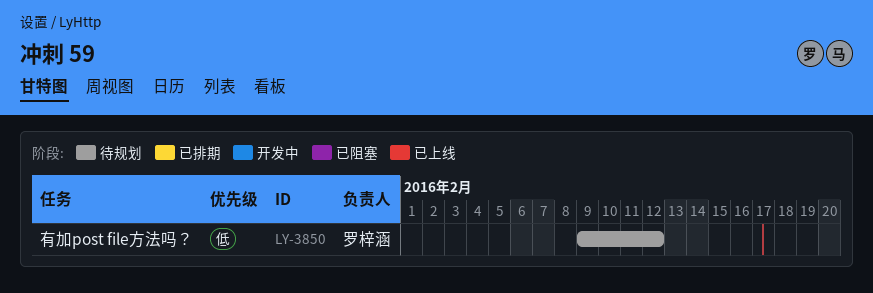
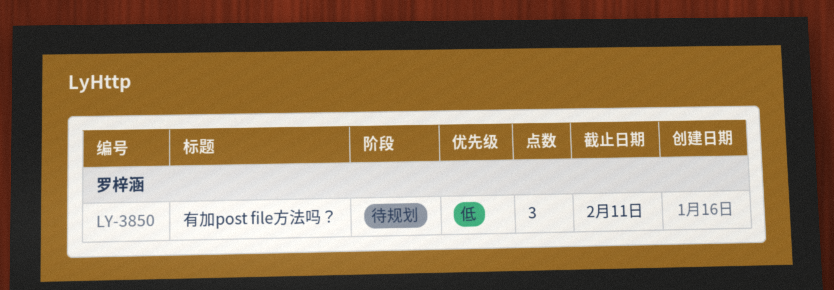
LY-3850, due: Feb 12 -> Feb 11

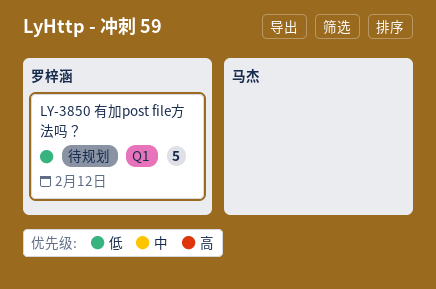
LY-3850, estimate: 3 -> 5
LY-3850, due: Feb 11 -> Feb 12

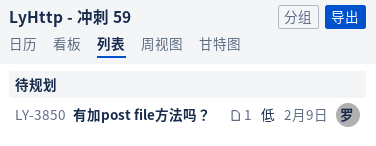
LY-3850, due: Feb 12 -> Feb 9

